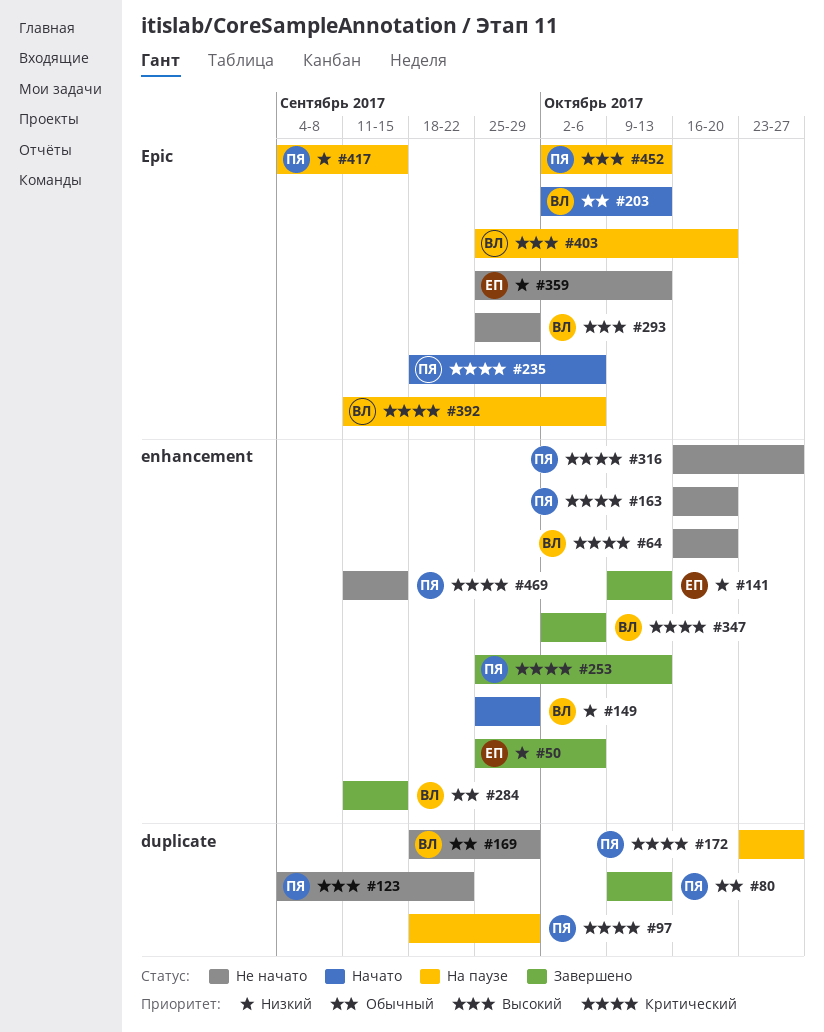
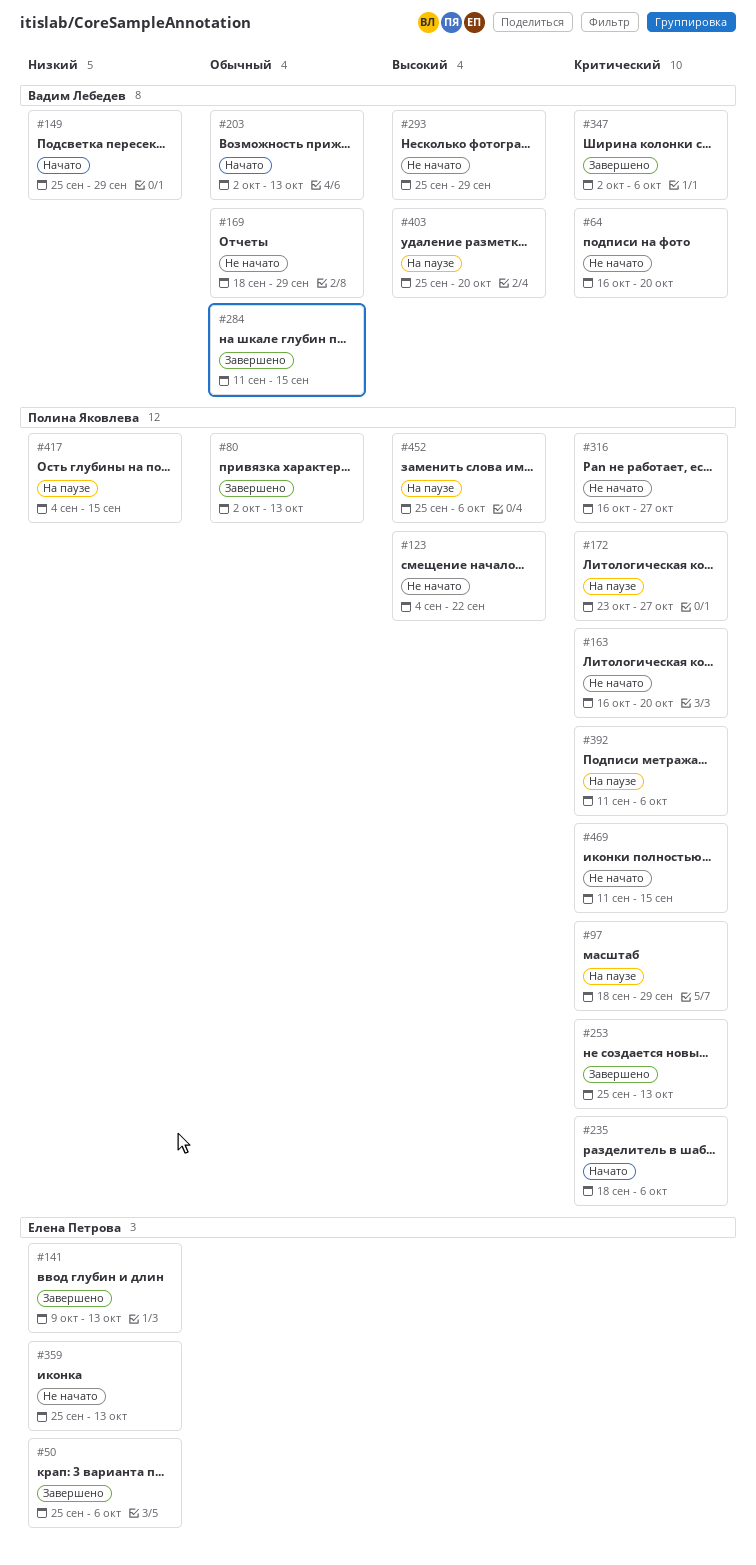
#80, start: Oct 9 -> Oct 2
#392, owner: Вадим Лебедев -> Полина Яковлева
#452, start: Oct 2 -> Sep 25
#452, due: Oct 13 -> Oct 6

